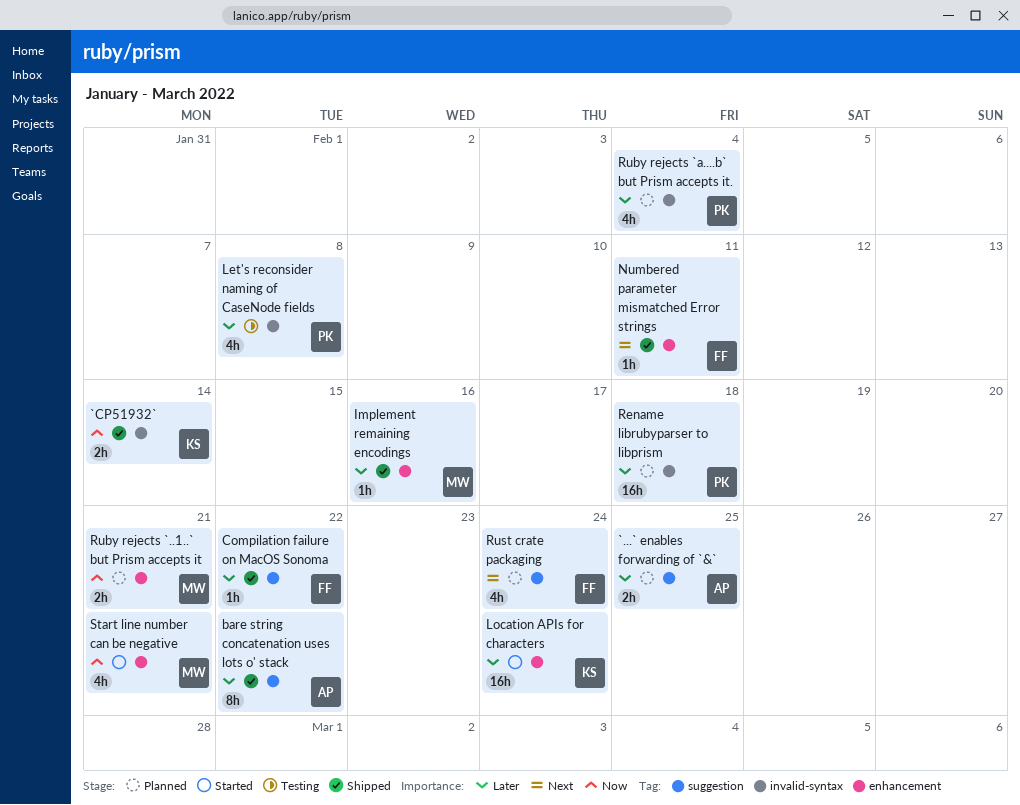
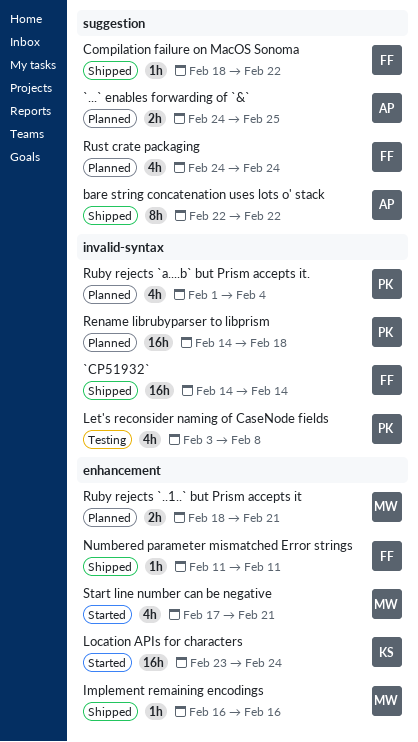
`CP51932`, owner: KS -> FF
`CP51932`, estimate: 2h -> 16h

